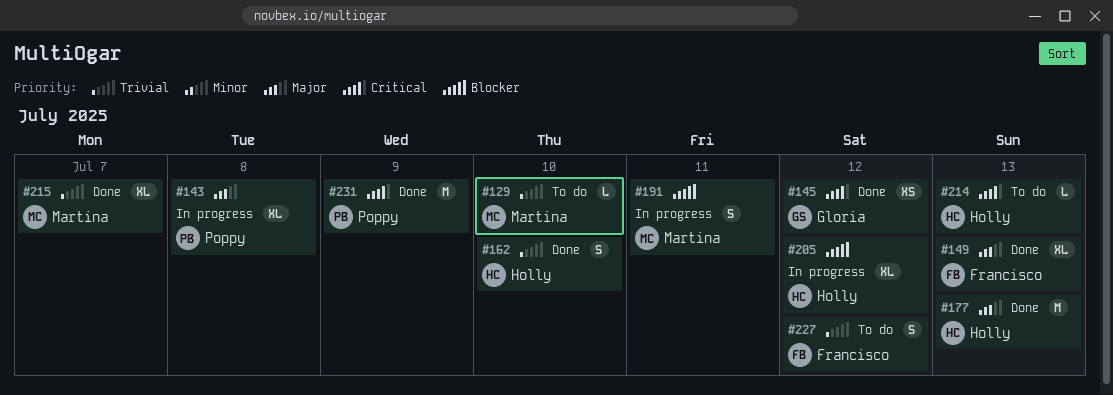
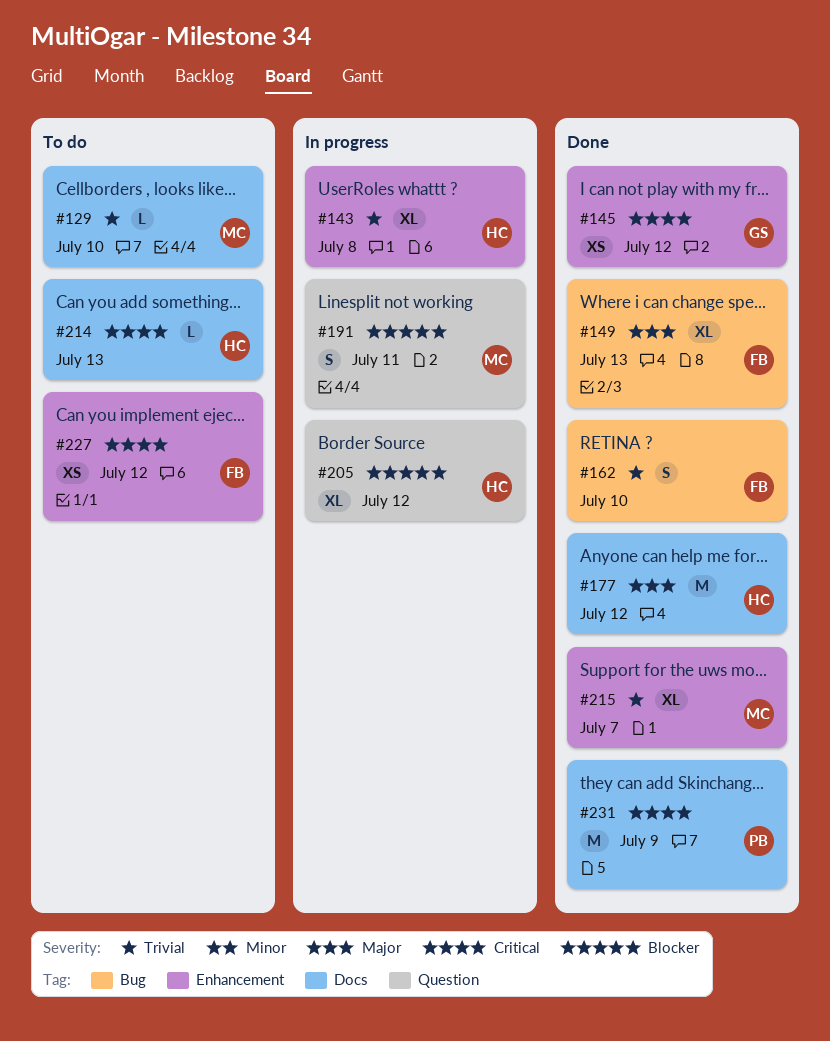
#143, owner: Poppy -> Holly
#143, priority: Major -> Trivial
#162, owner: Holly -> Francisco
#177, due: Jul 13 -> Jul 12
#227, priority: Trivial -> Critical
#227, estimate: S -> XS

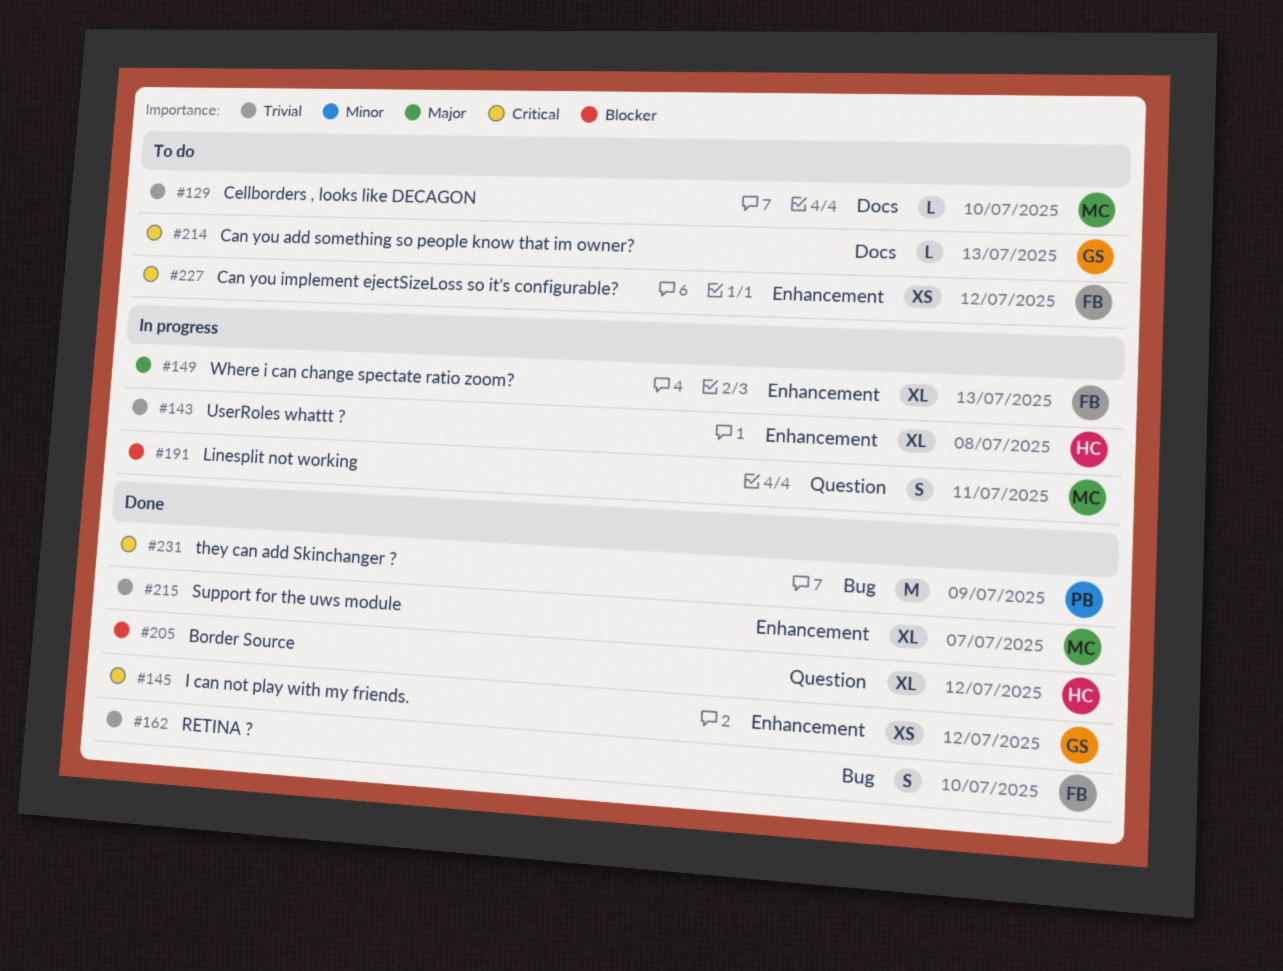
#149, status: Done -> In progress
#149, label: Bug -> Enhancement
#177: present -> none
#205, status: In progress -> Done
#214, owner: HC -> GS
#231, label: Docs -> Bug

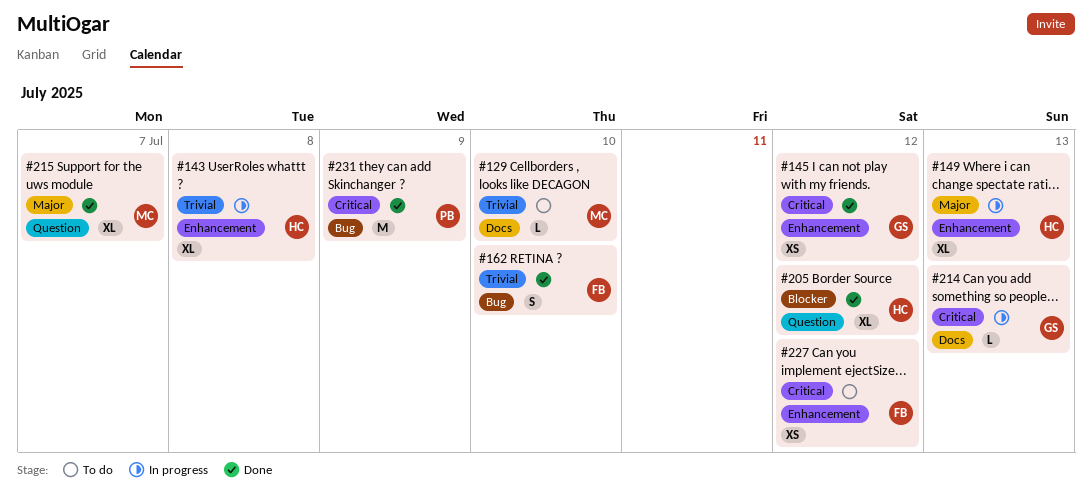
#149, owner: FB -> HC
#191: present -> none
#214, status: To do -> In progress
#215, priority: Trivial -> Major
#215, label: Enhancement -> Question

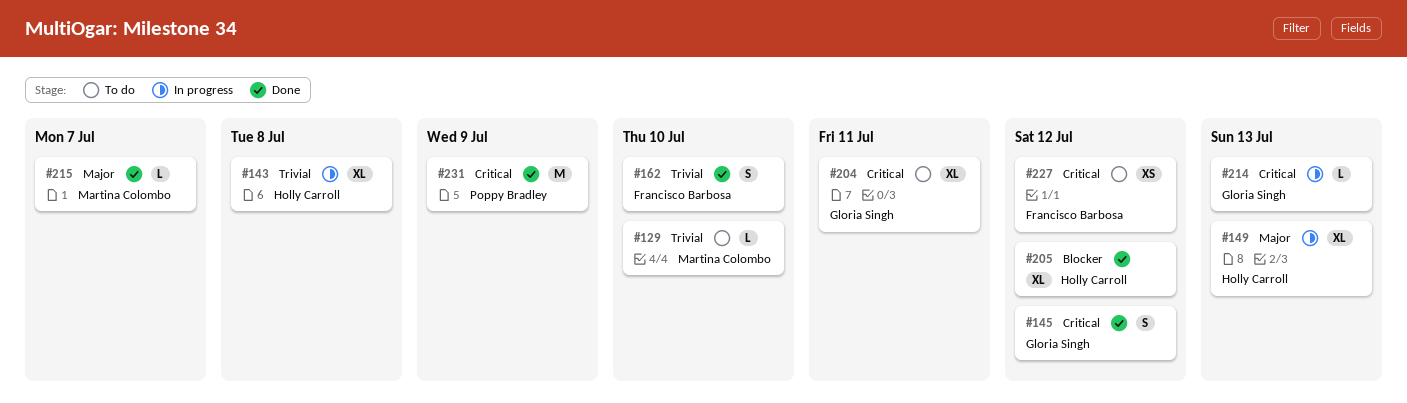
#145, estimate: XS -> S
#204: none -> present
#215, estimate: XL -> L

